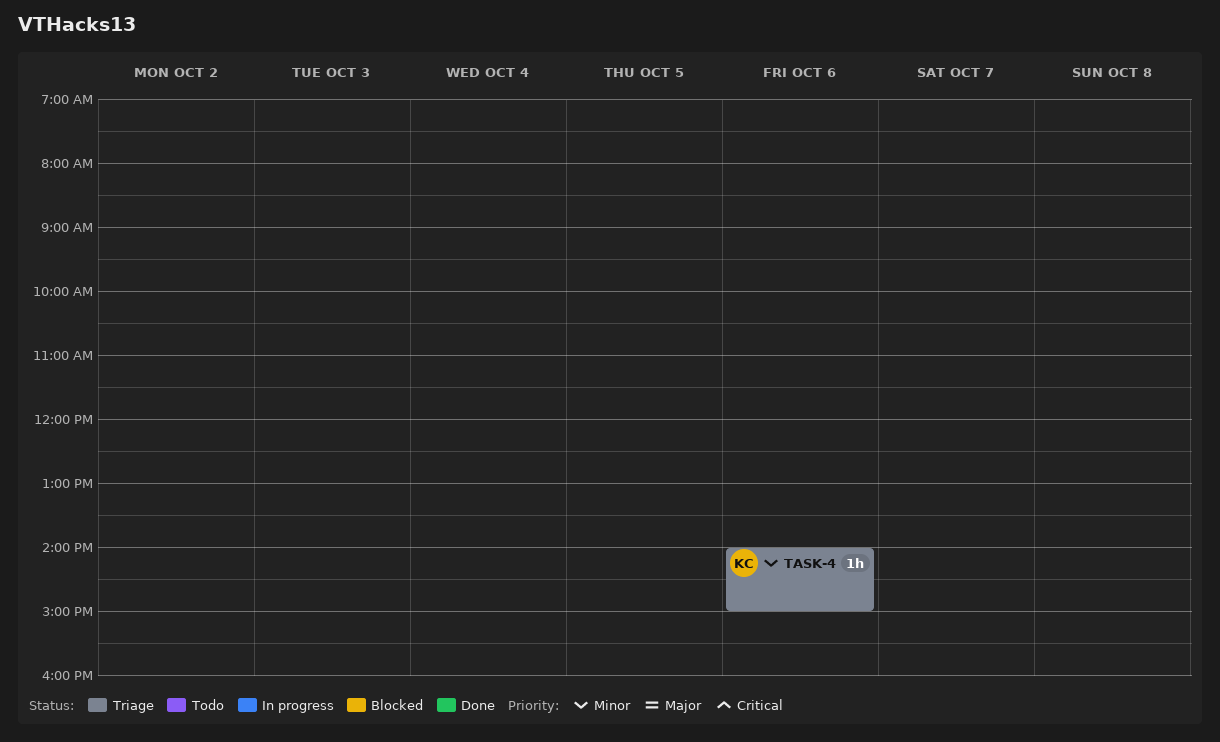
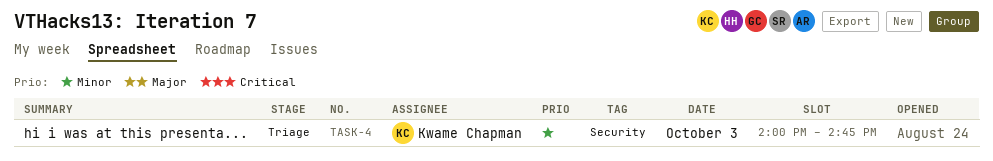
TASK-4, day: Oct 6 -> Oct 3
TASK-4, ends: 15:00 -> 14:45

